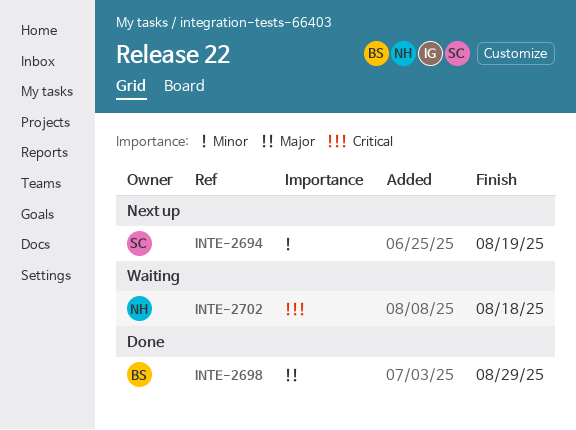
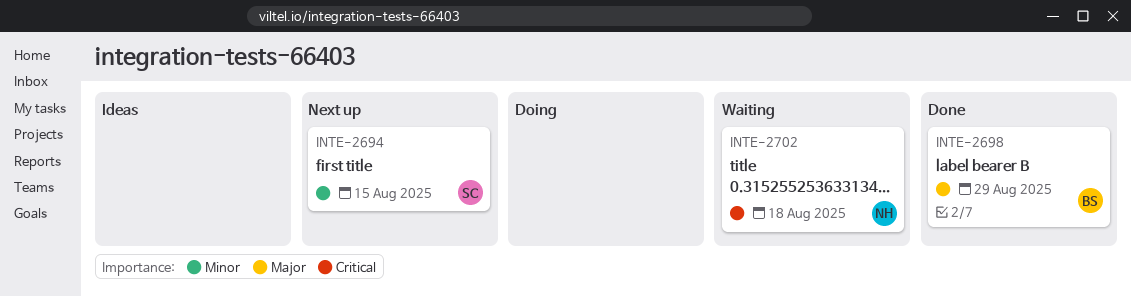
INTE-2694, due: Aug 19 -> Aug 15

